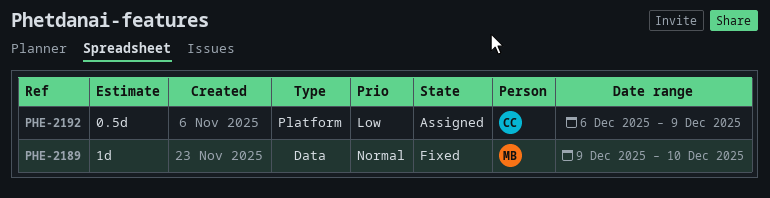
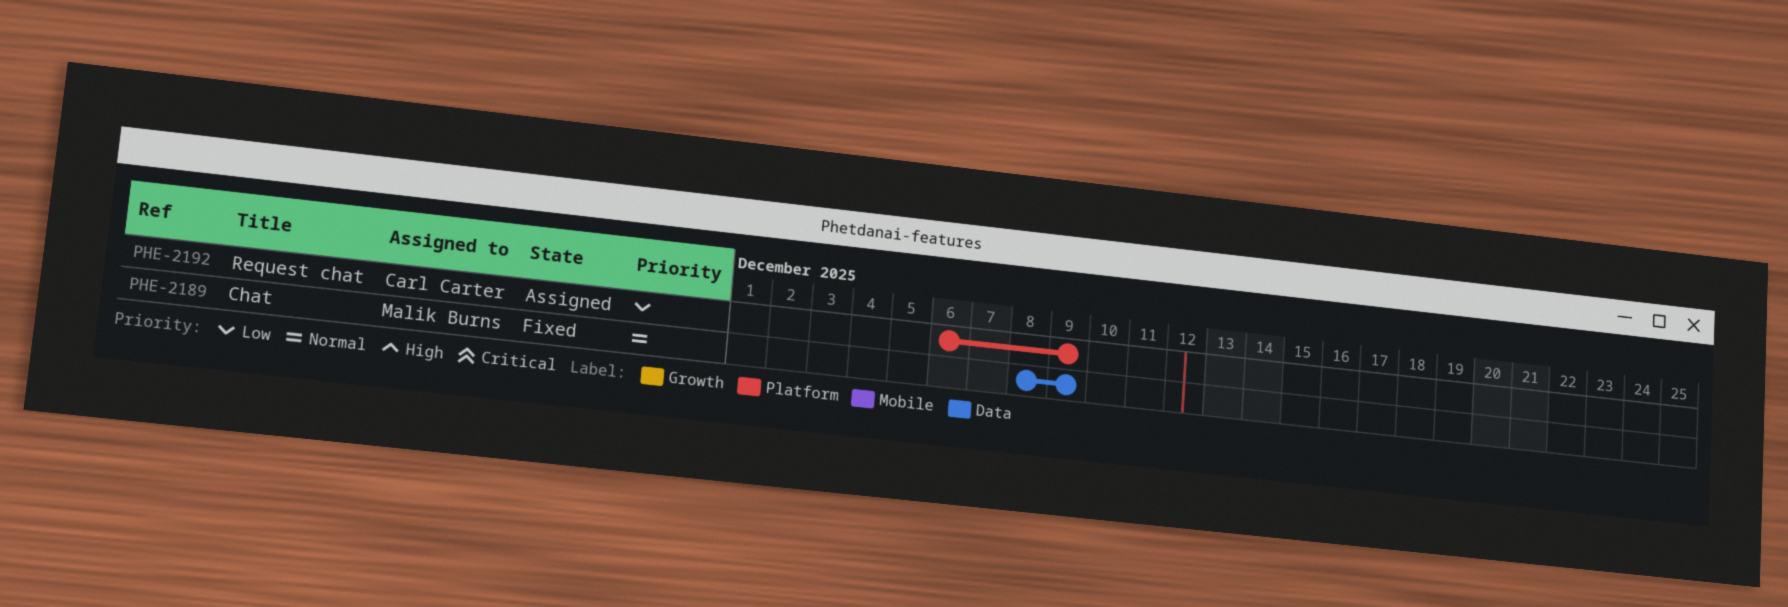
PHE-2189, start: Dec 9 -> Dec 8
PHE-2189, due: Dec 10 -> Dec 9

